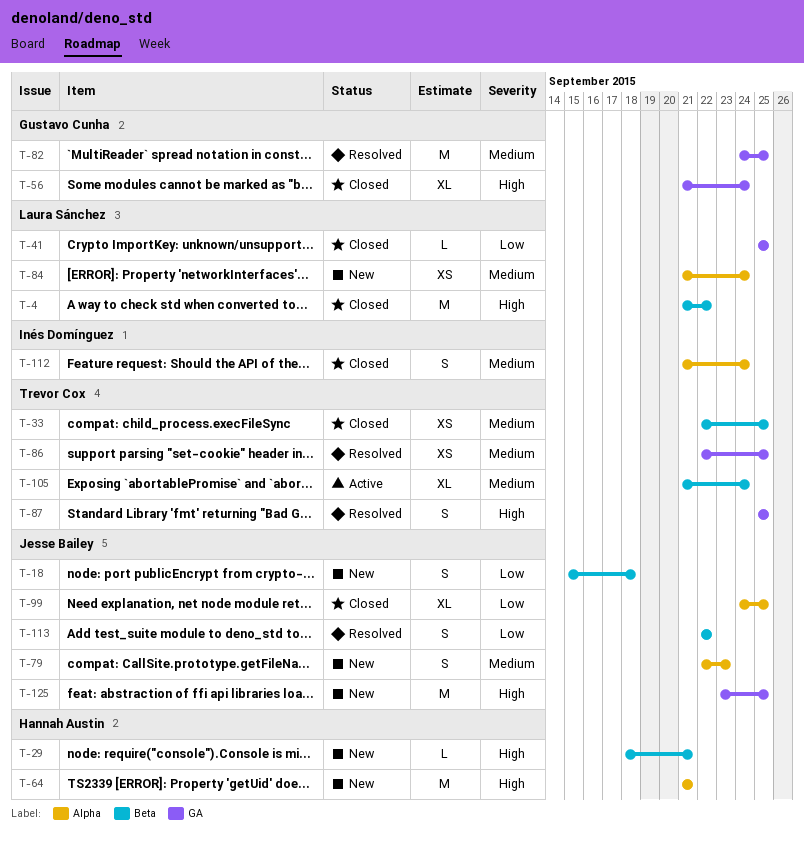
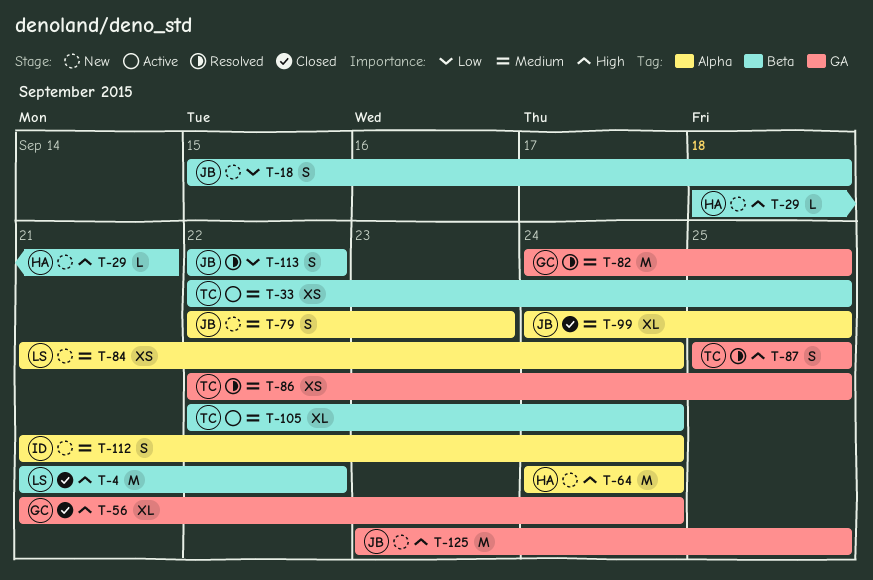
T-33, status: Closed -> Active
T-41: present -> none
T-64, start: Sep 21 -> Sep 24
T-64, due: Sep 21 -> Sep 24
T-99, priority: Low -> Medium
T-105, start: Sep 21 -> Sep 22
T-112, status: Closed -> New

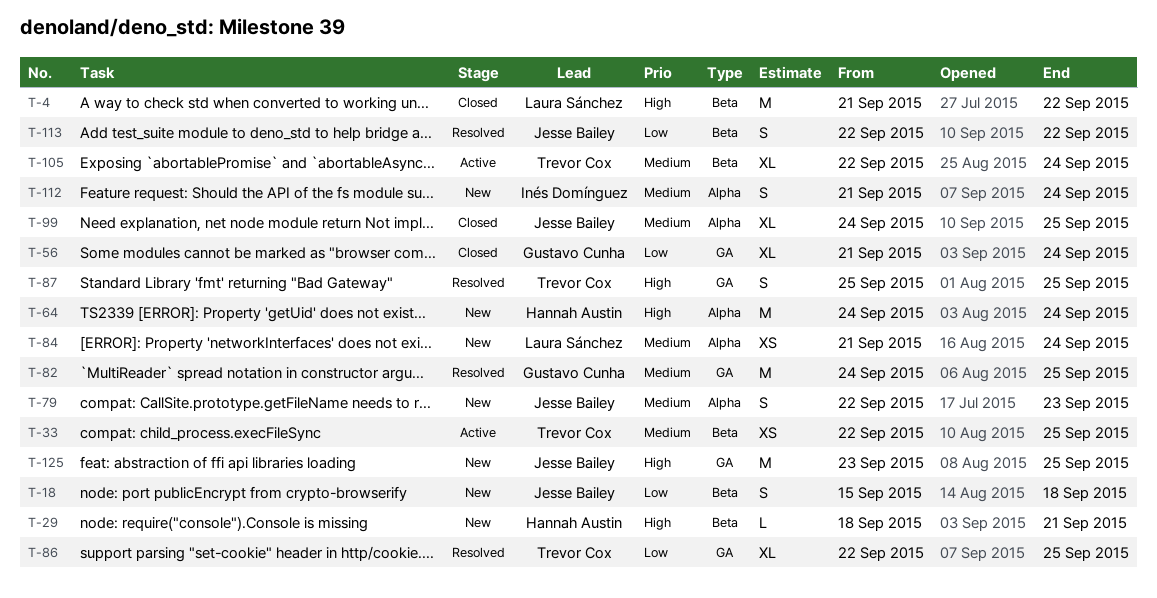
T-56, priority: High -> Low
T-86, priority: Medium -> Low
T-86, estimate: XS -> XL

